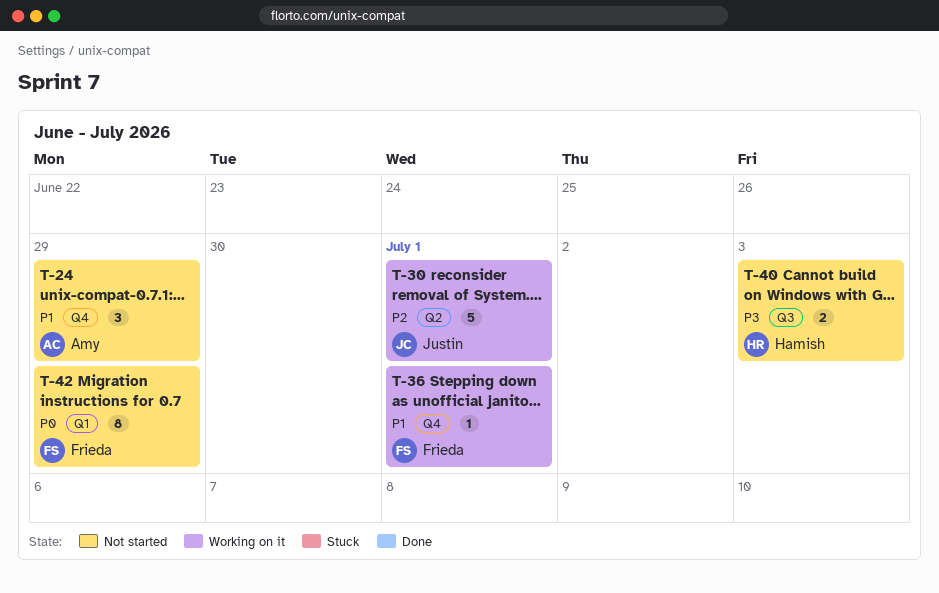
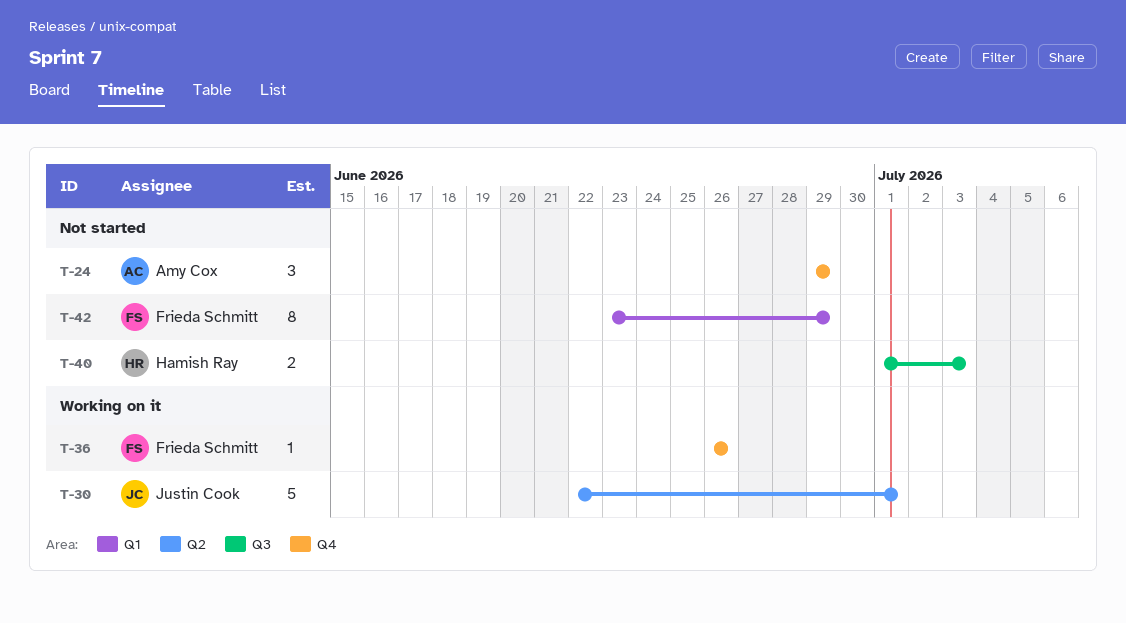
T-36, due: Jul 1 -> Jun 26

